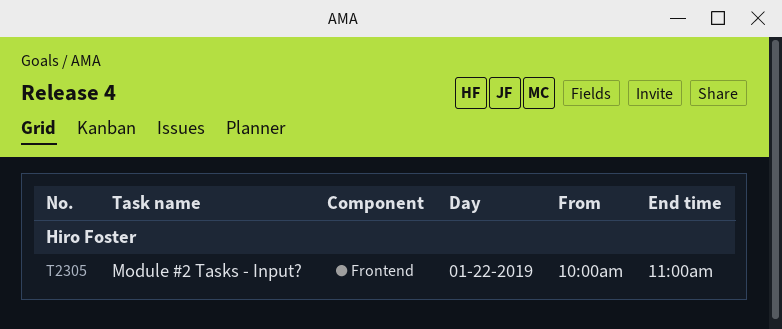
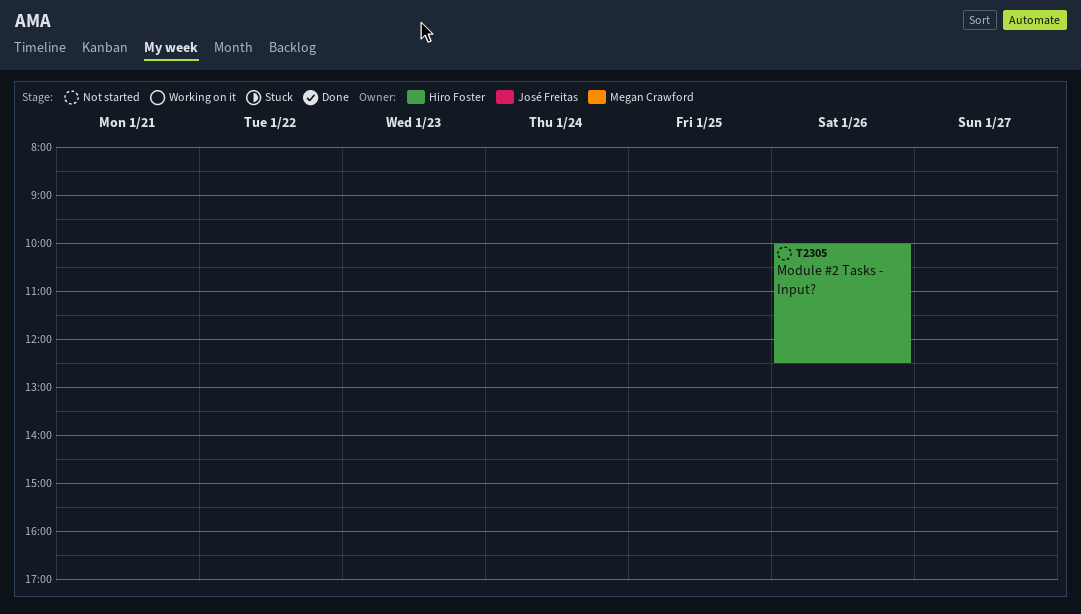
T2305, day: Jan 22 -> Jan 26
T2305, ends: 11:00 -> 12:30

